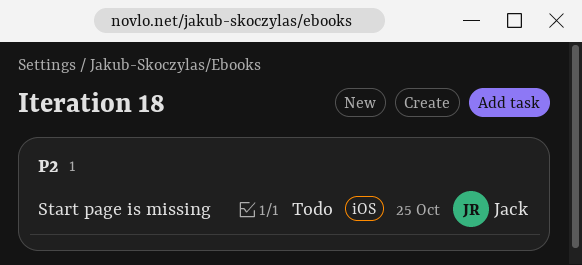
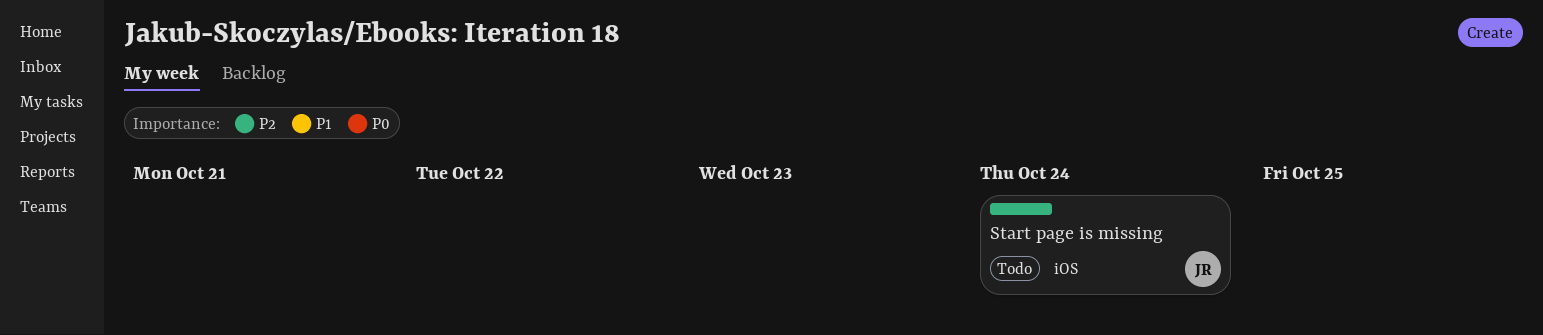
Start page is missing, due: Oct 25 -> Oct 24

